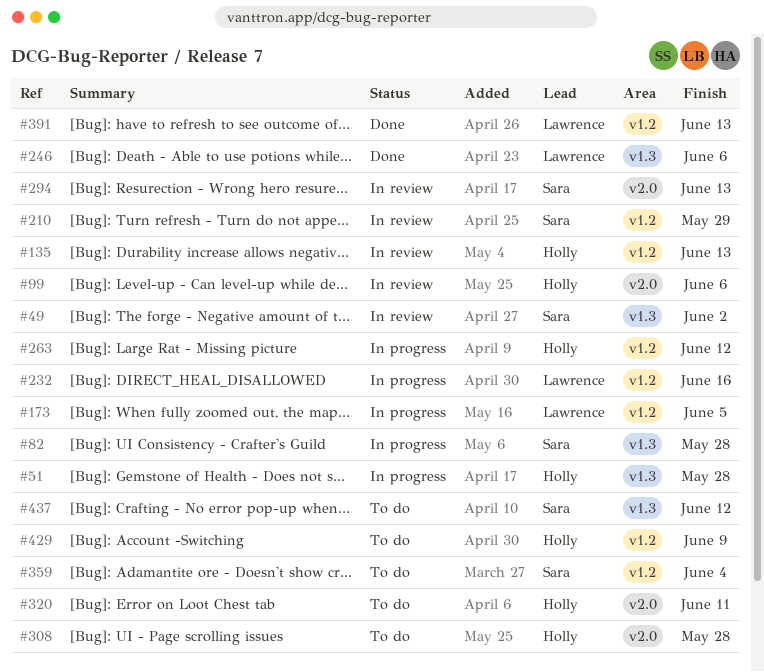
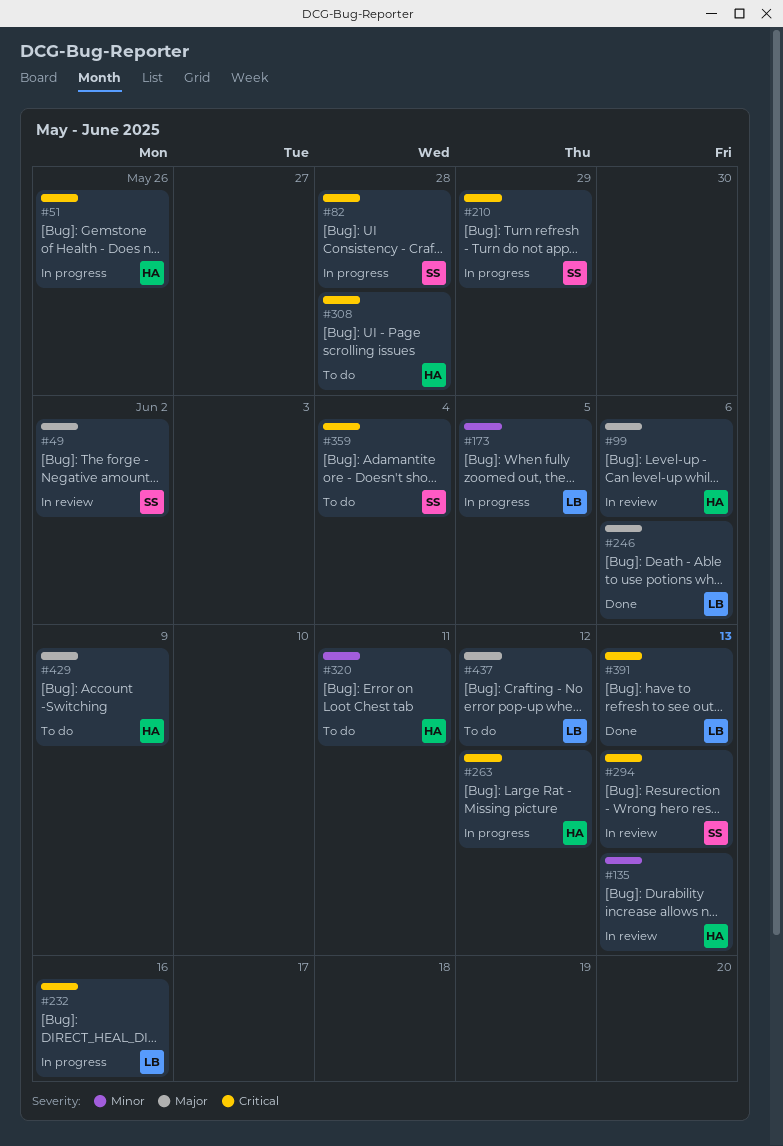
#51, due: May 28 -> May 26
#210, status: In review -> In progress
#437, owner: Sara -> Lawrence

